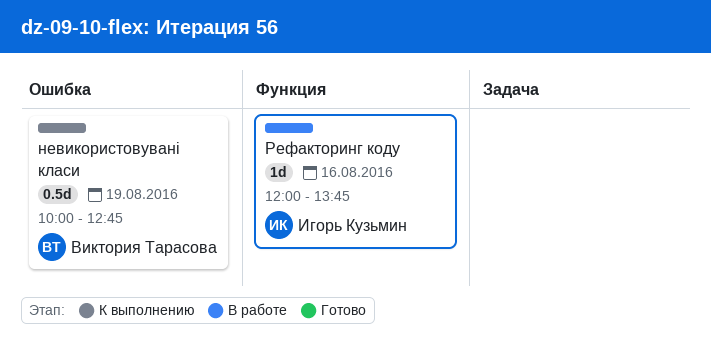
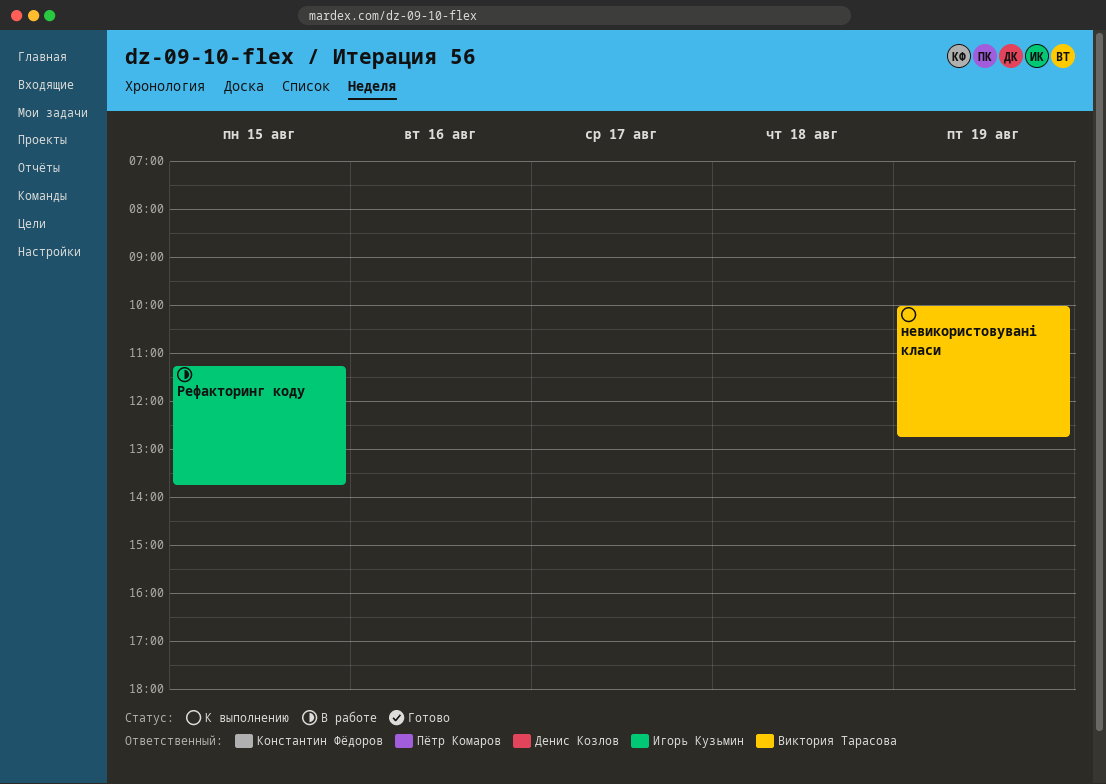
Рефакторинг коду, day: Aug 16 -> Aug 15
Рефакторинг коду, begins: 12:00 -> 11:15

